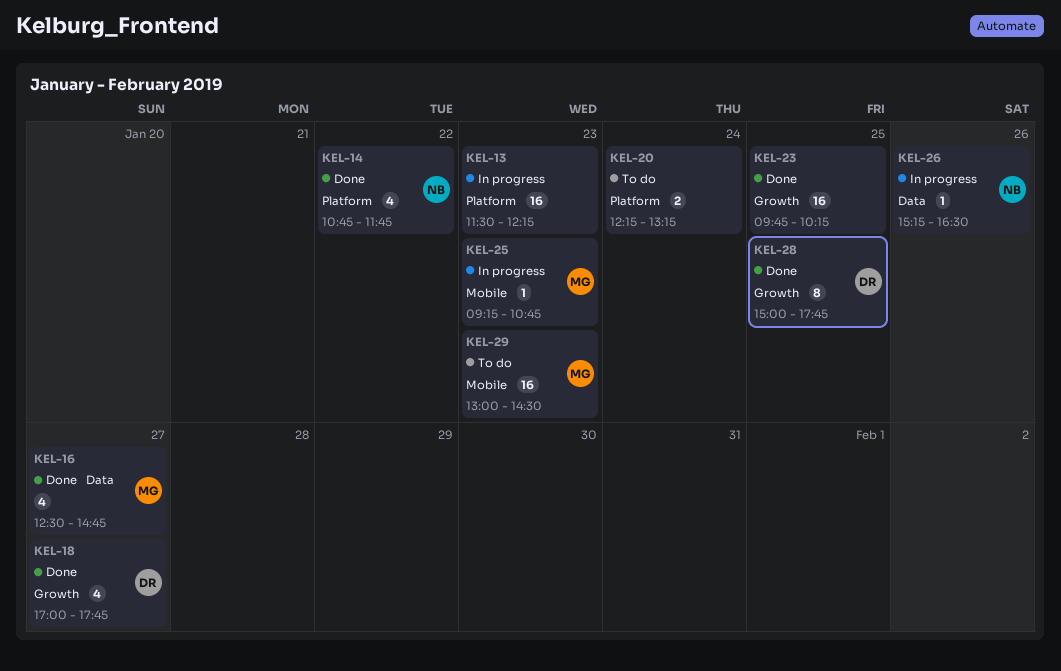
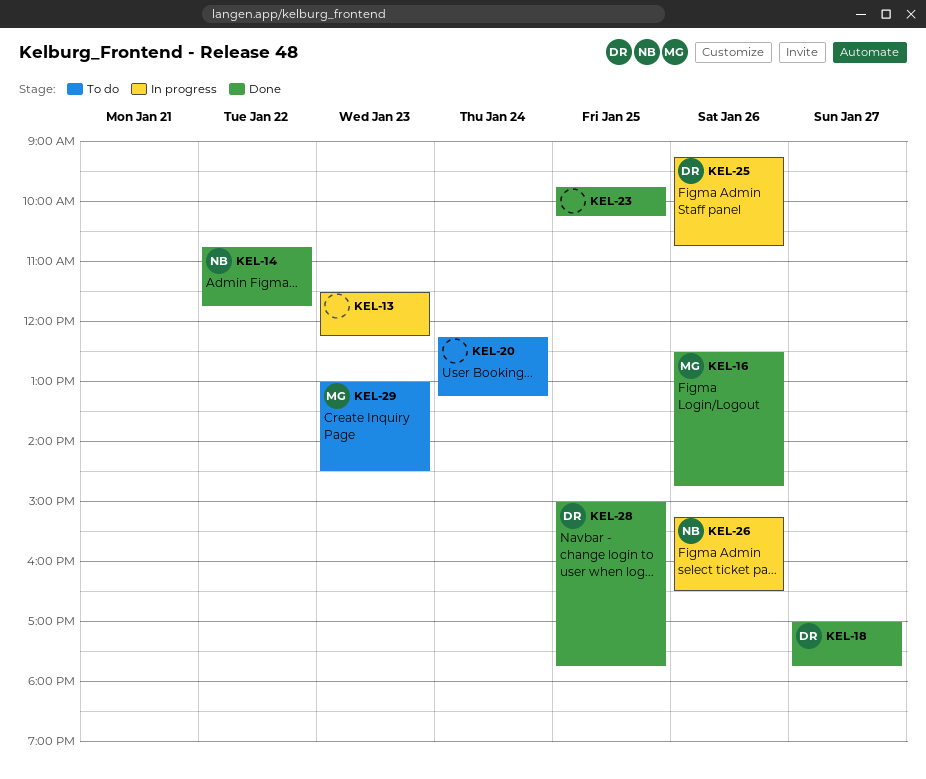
KEL-16, day: Jan 27 -> Jan 26
KEL-25, owner: MG -> DR
KEL-25, day: Jan 23 -> Jan 26

